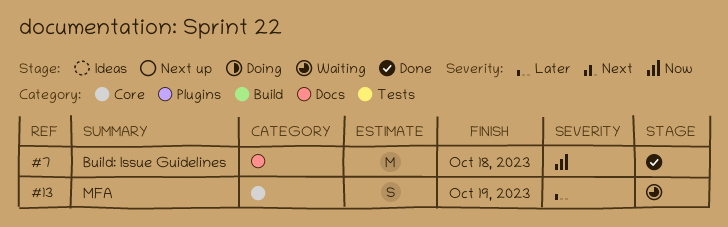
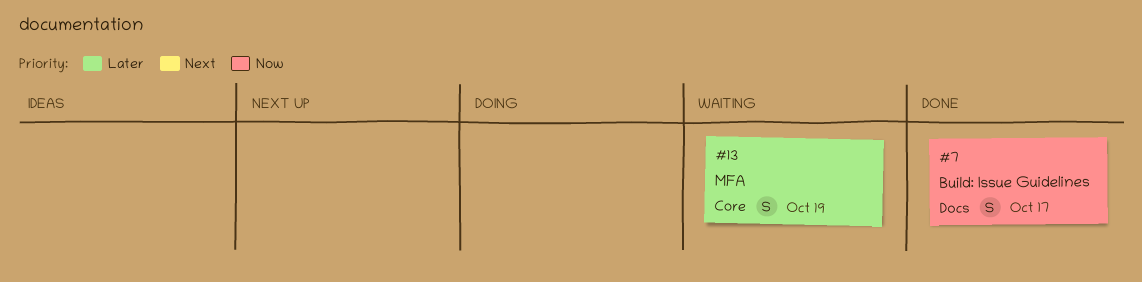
#7, estimate: M -> S
#7, due: Oct 18 -> Oct 17

